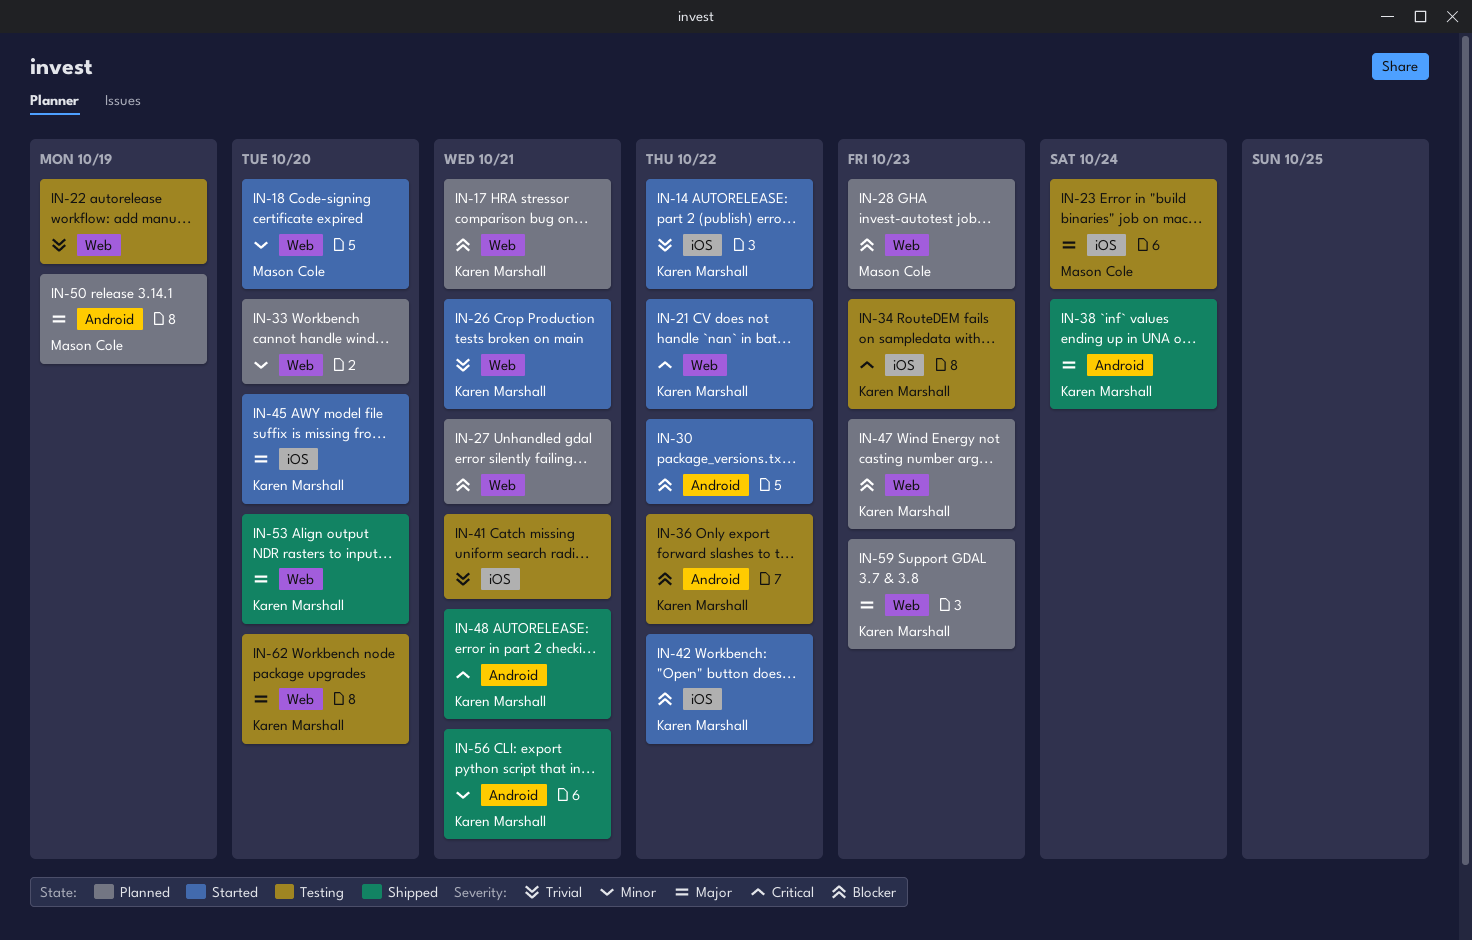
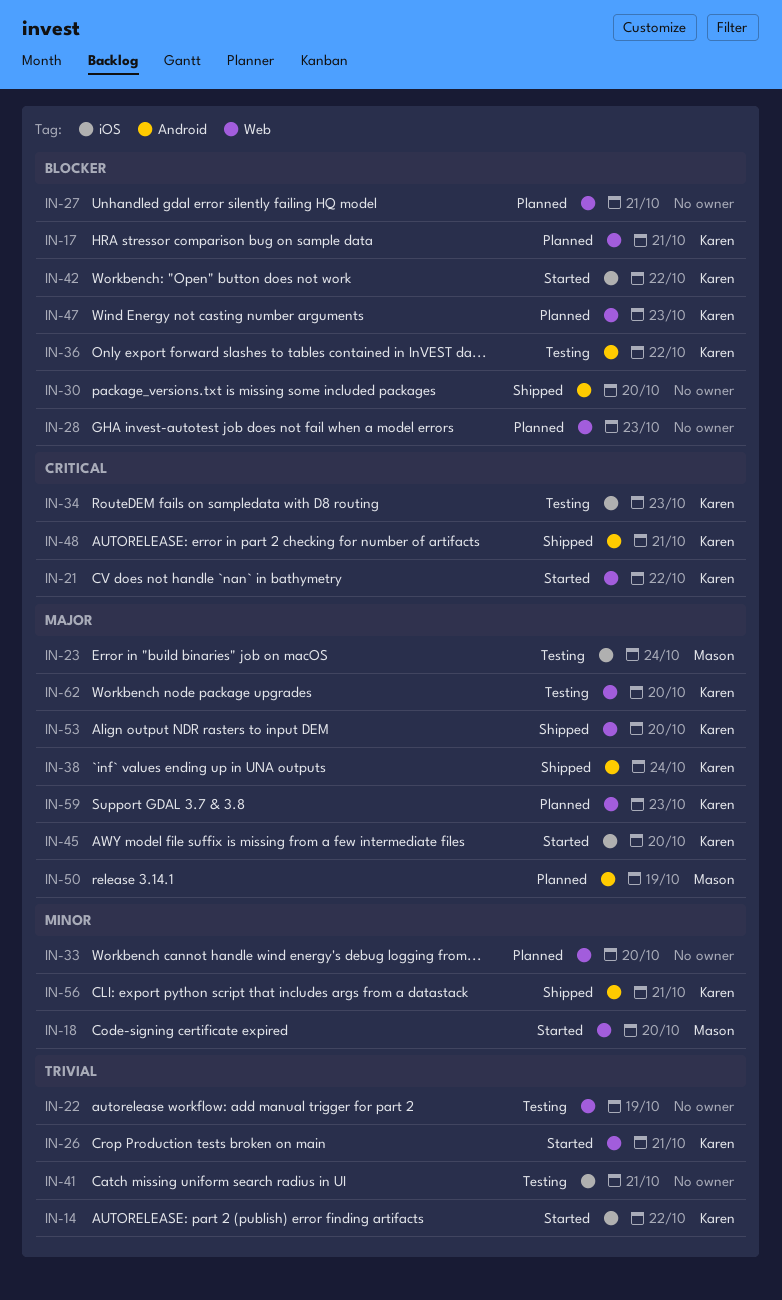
IN-28, owner: Mason Cole -> none
IN-30, status: Started -> Shipped
IN-30, due: Oct 22 -> Oct 20

